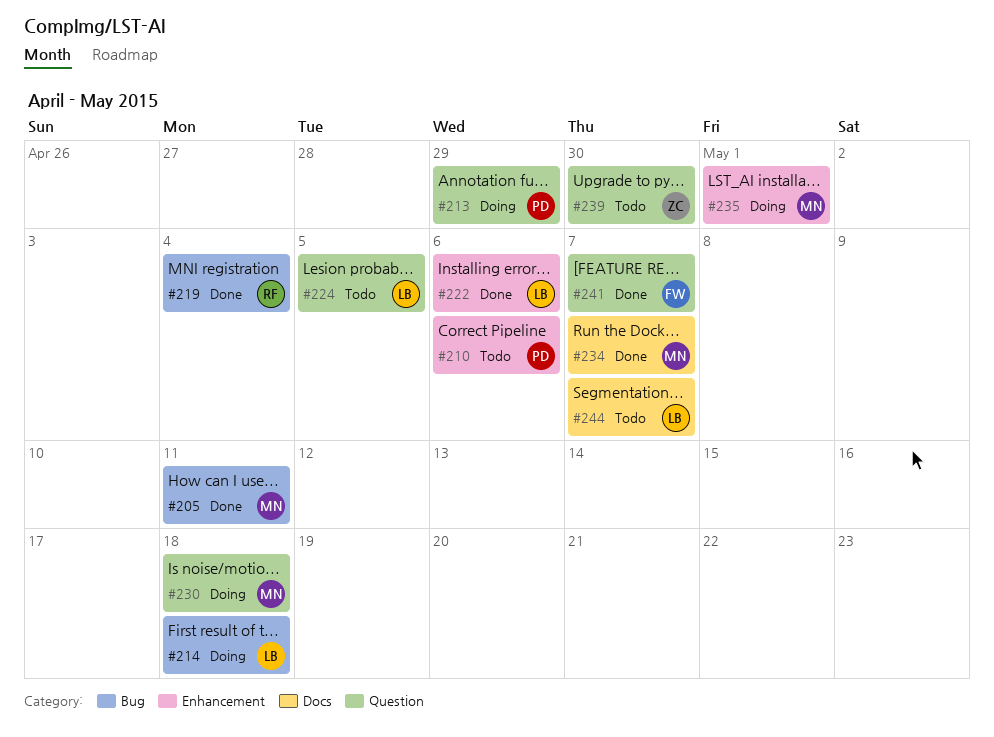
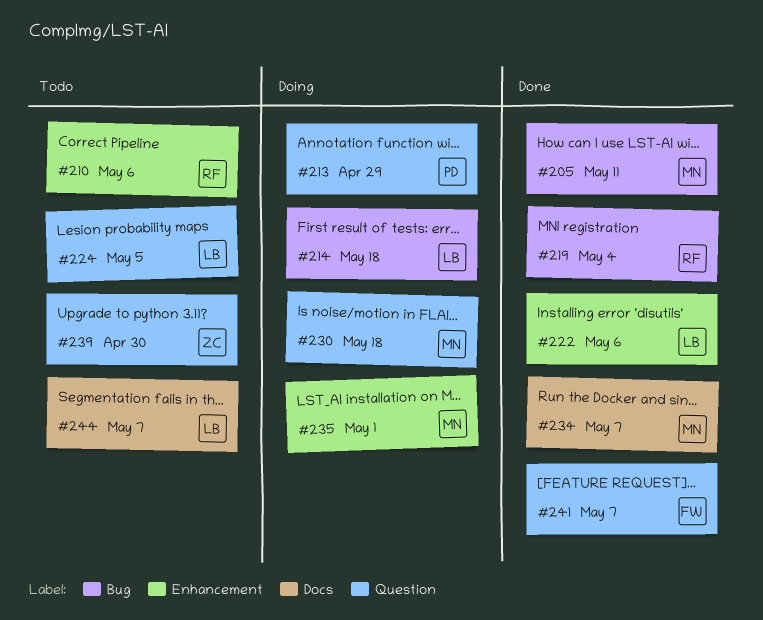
#210, owner: PD -> RF

